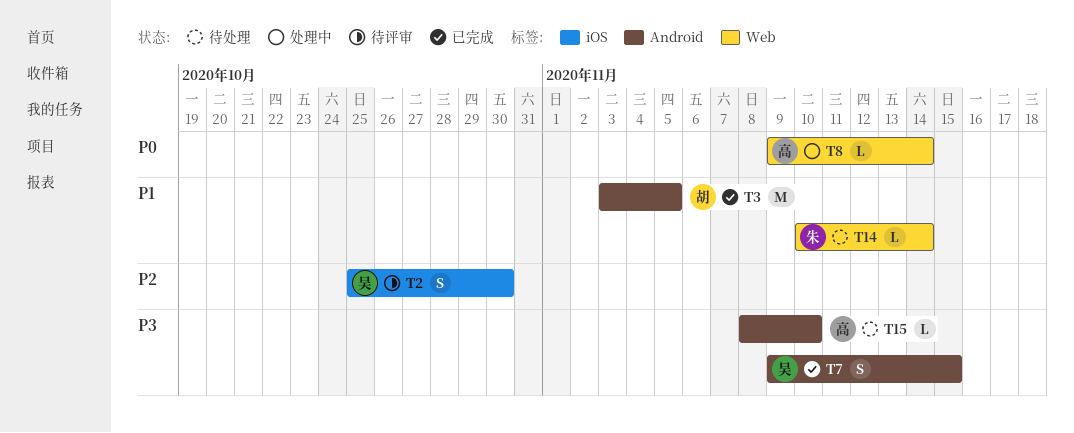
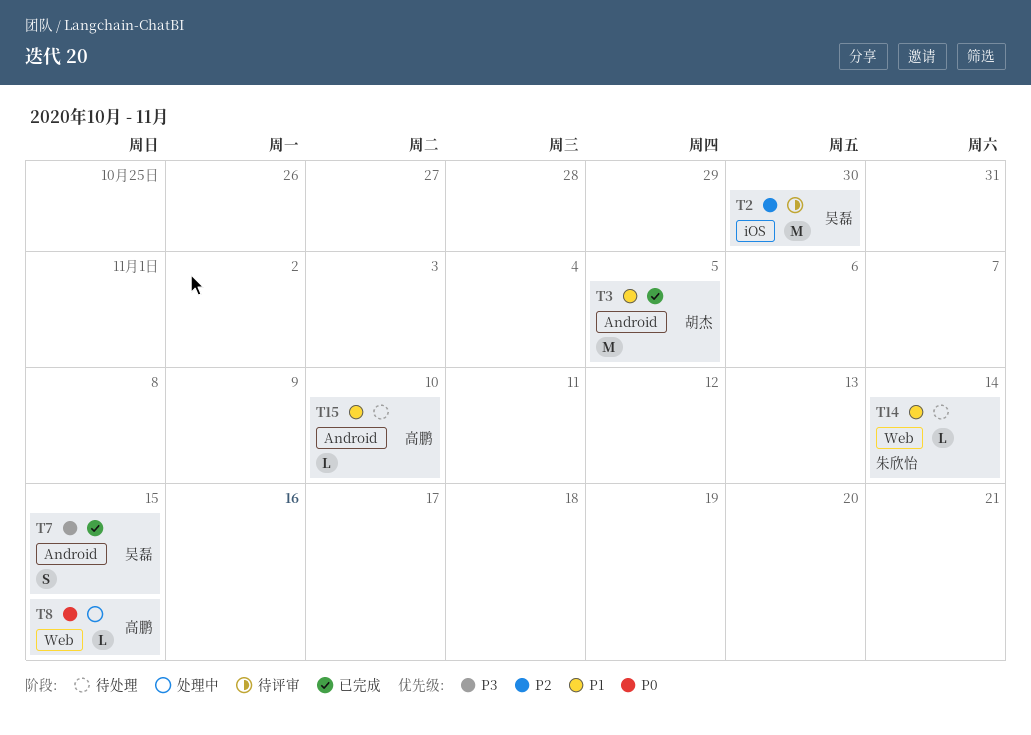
T2, estimate: S -> M
T8, due: Nov 14 -> Nov 15
T15, priority: P3 -> P1

